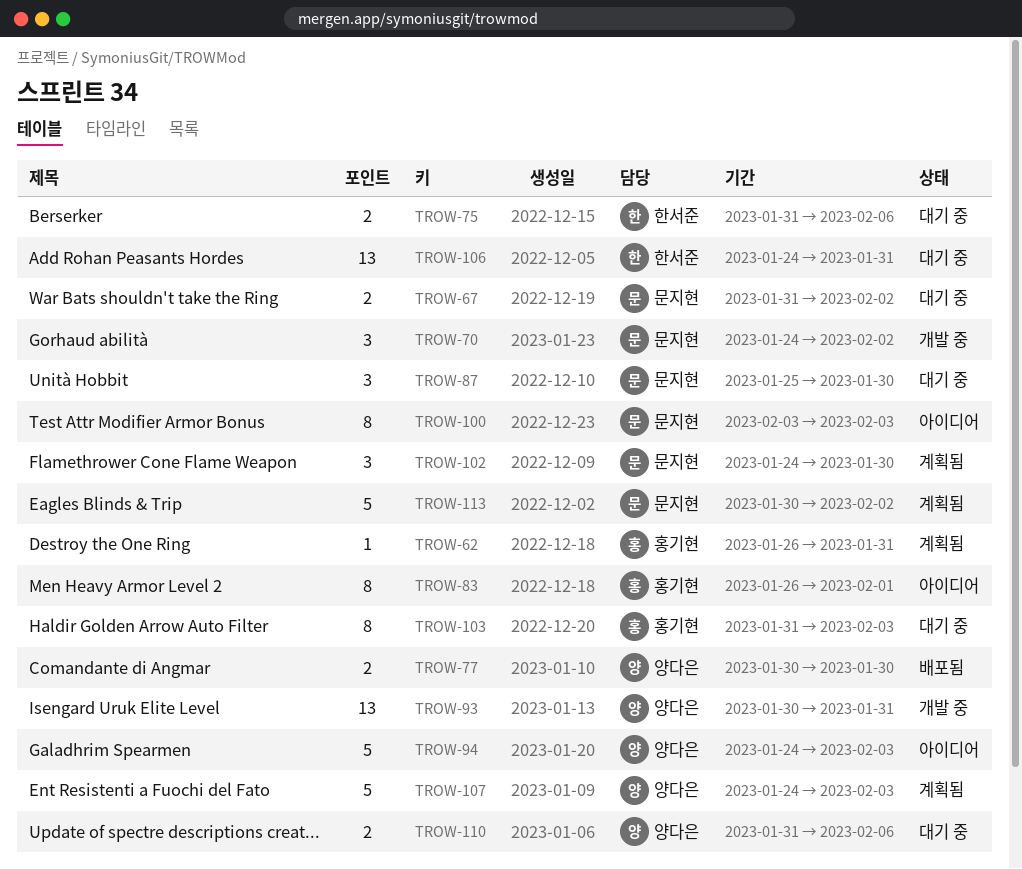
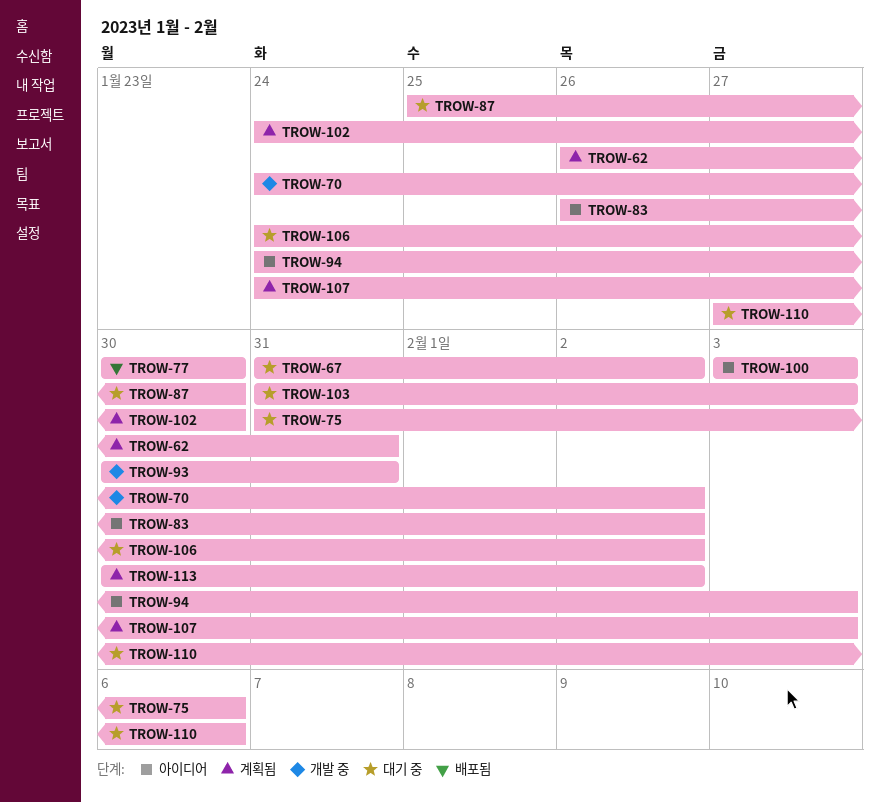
TROW-83, due: Feb 1 -> Feb 2
TROW-106, due: Jan 31 -> Feb 2
TROW-110, start: Jan 31 -> Jan 27

